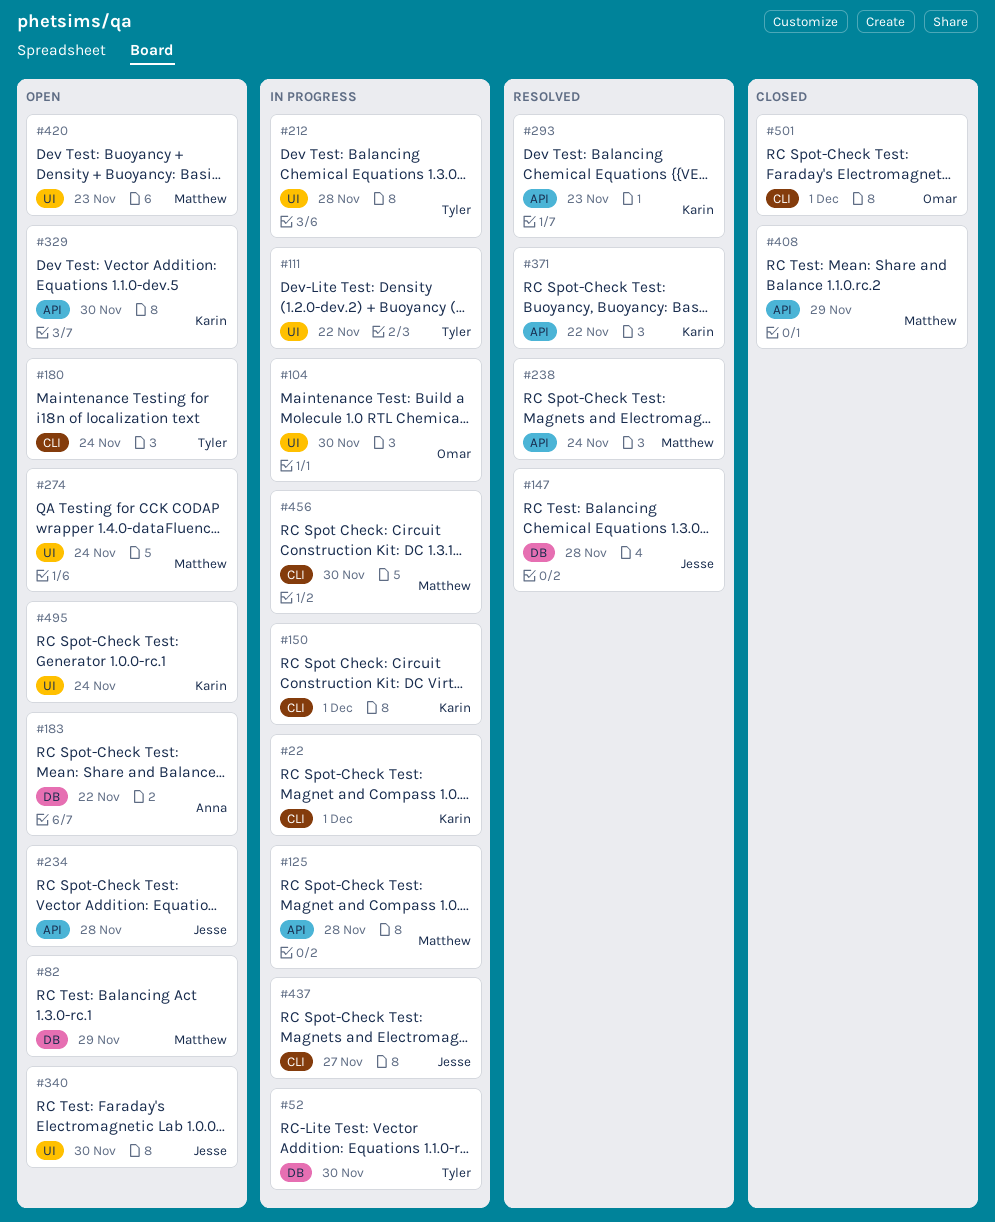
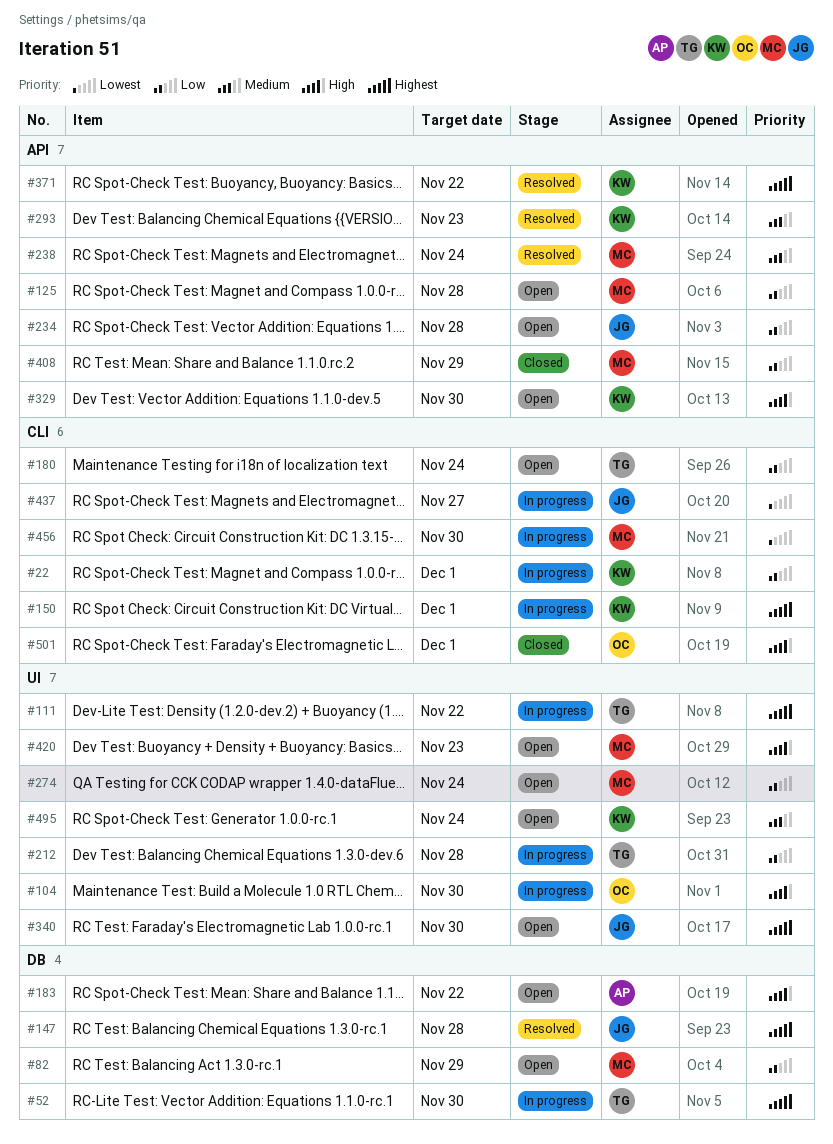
#125, status: In progress -> Open

